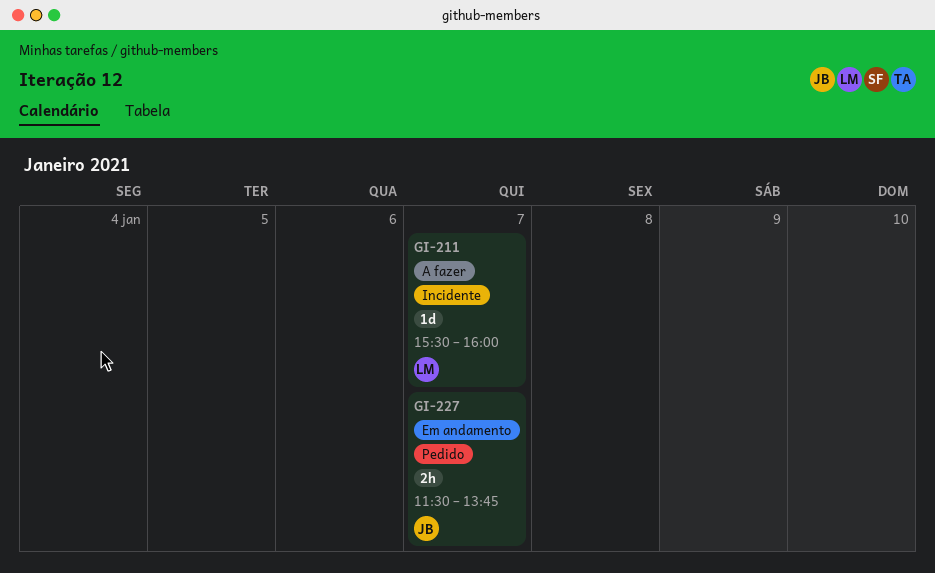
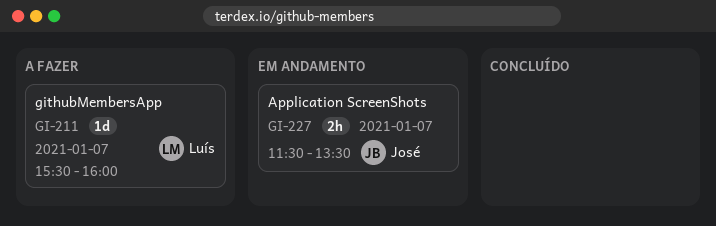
GI-227, ends: 13:45 -> 13:30

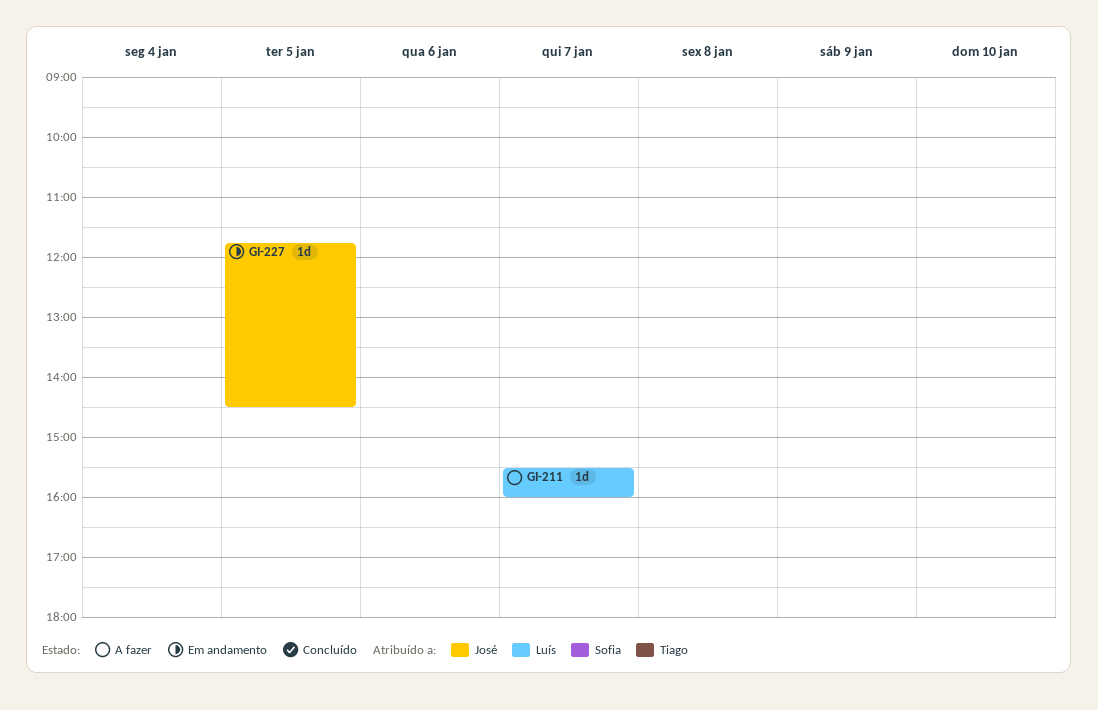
GI-227, estimate: 2h -> 1d
GI-227, day: Jan 7 -> Jan 5
GI-227, begins: 11:30 -> 11:45
GI-227, ends: 13:30 -> 14:30

